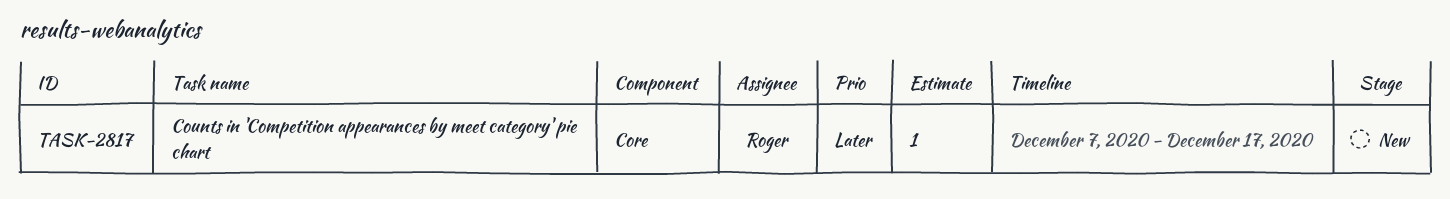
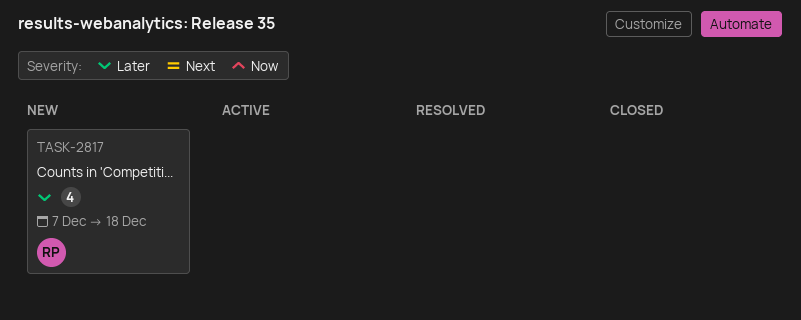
TASK-2817, estimate: 1 -> 4
TASK-2817, due: Dec 17 -> Dec 18

